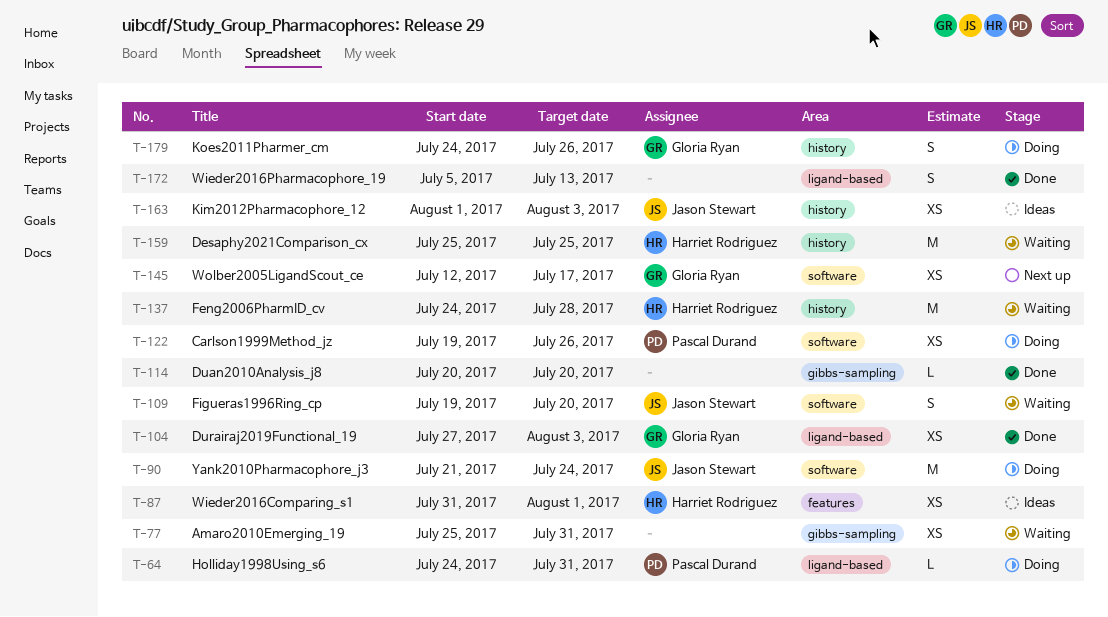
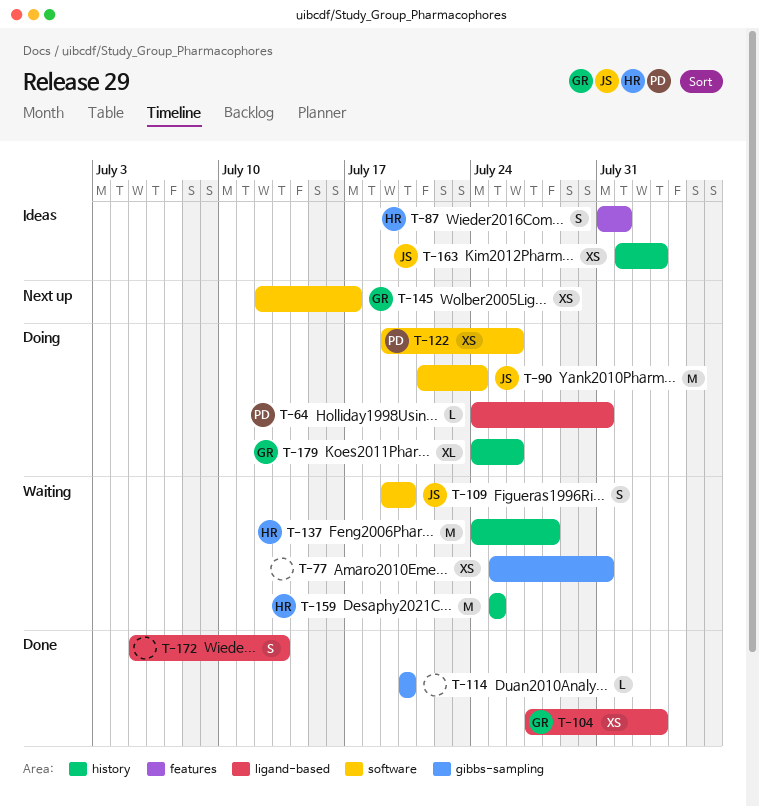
T-87, estimate: XS -> S
T-179, estimate: S -> XL

